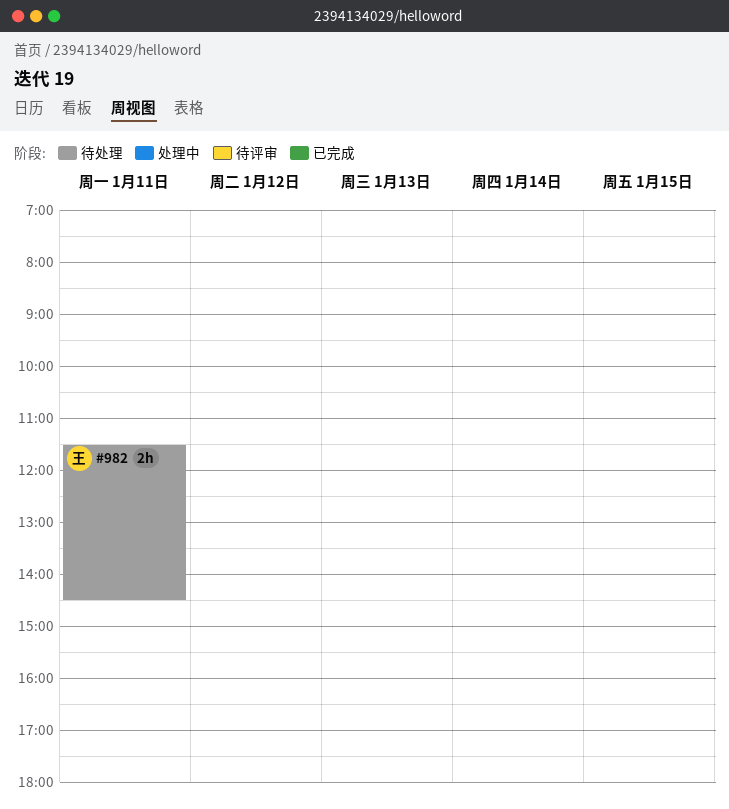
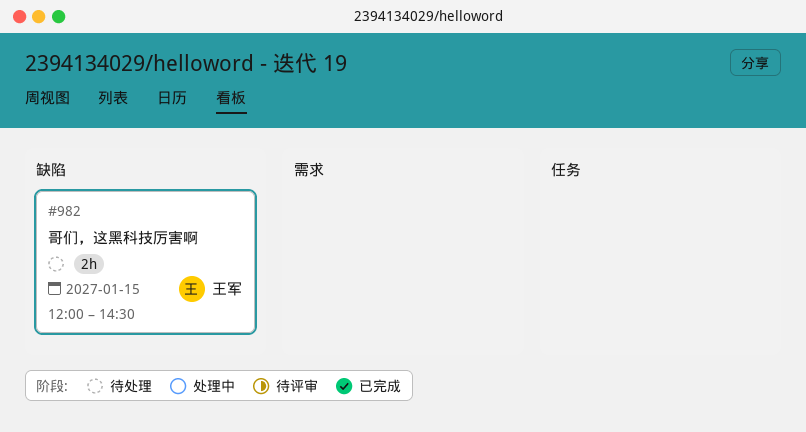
#982, day: Jan 11 -> Jan 15
#982, begins: 11:30 -> 12:00

